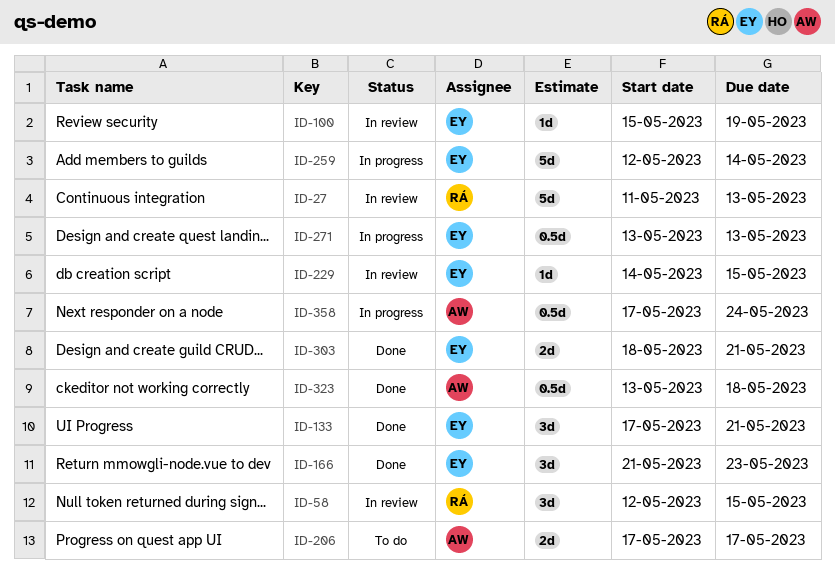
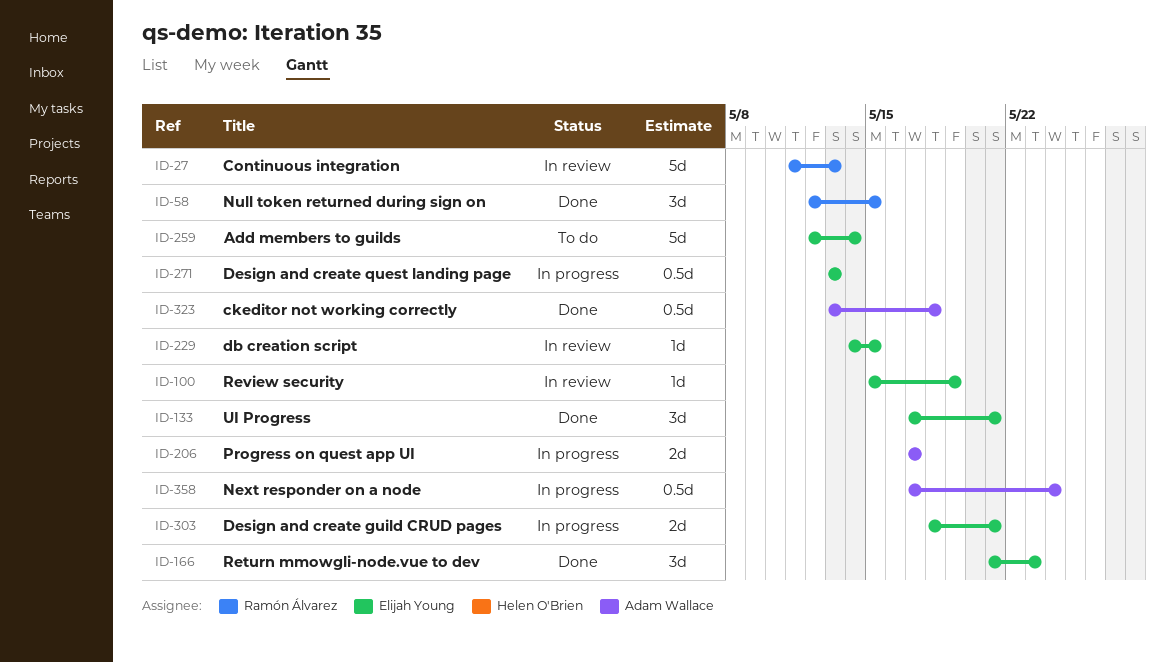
ID-58, status: In review -> Done
ID-206, status: To do -> In progress
ID-259, status: In progress -> To do
ID-303, status: Done -> In progress

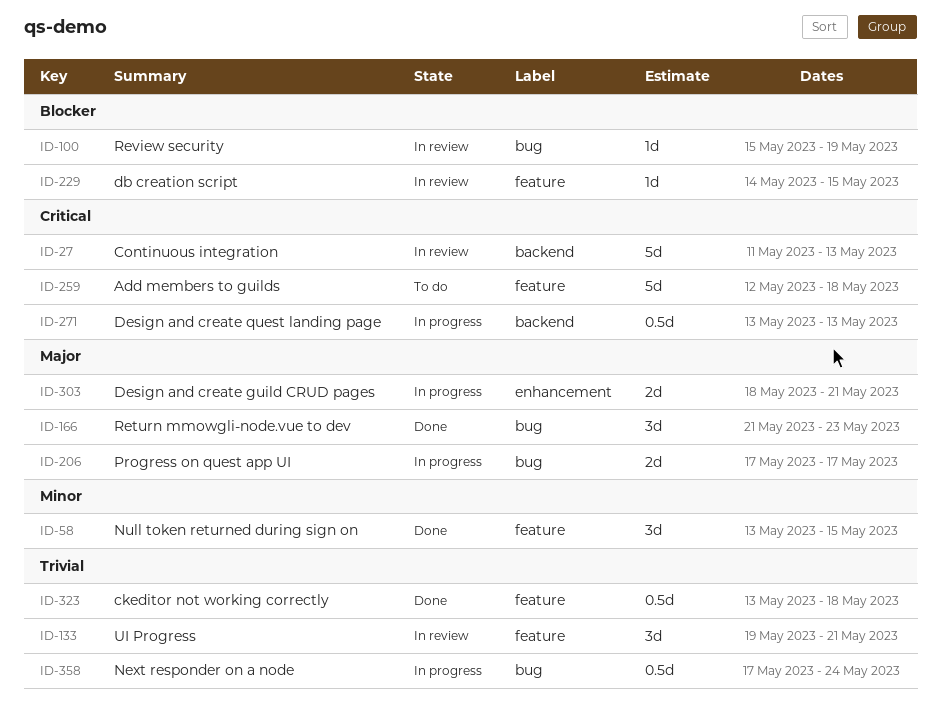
ID-58, start: May 12 -> May 13
ID-133, status: Done -> In review
ID-133, start: May 17 -> May 19
ID-259, due: May 14 -> May 18

